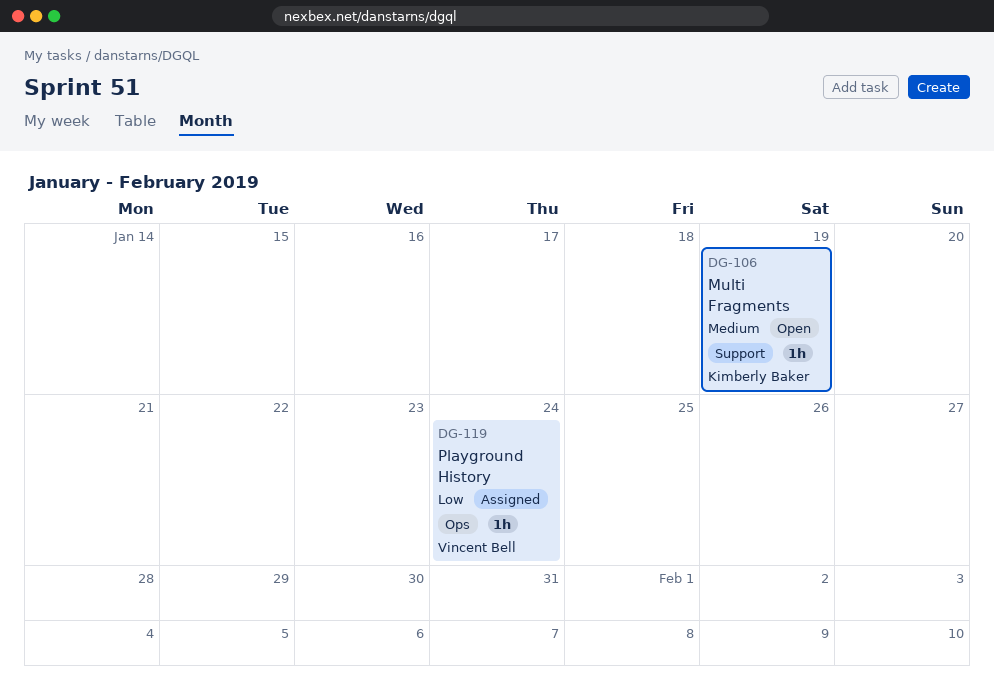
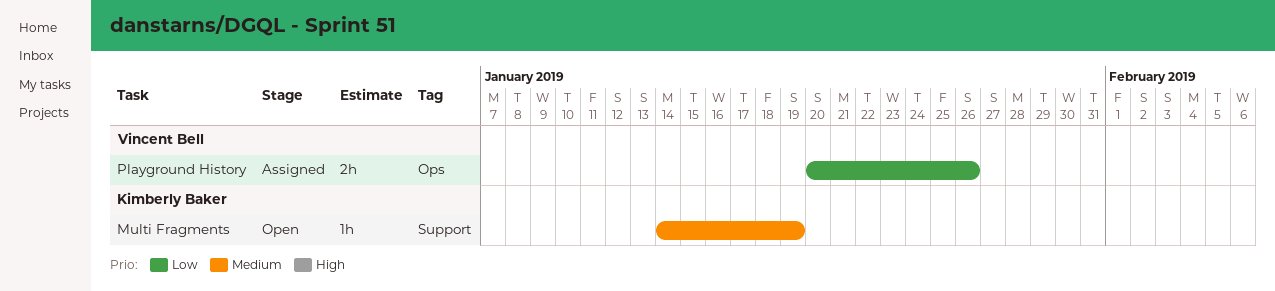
Playground History, estimate: 1h -> 2h
Playground History, due: Jan 24 -> Jan 26

